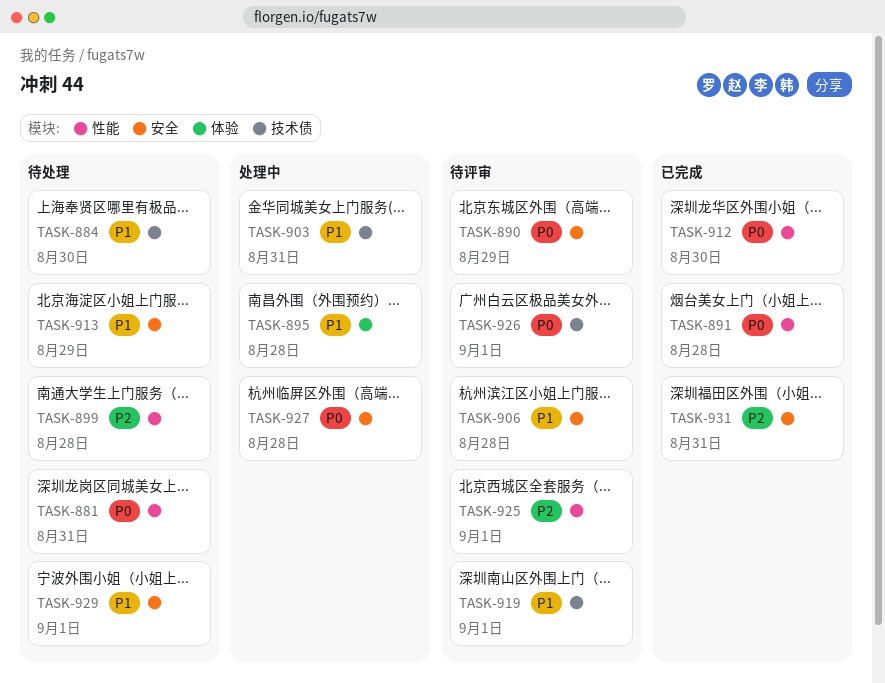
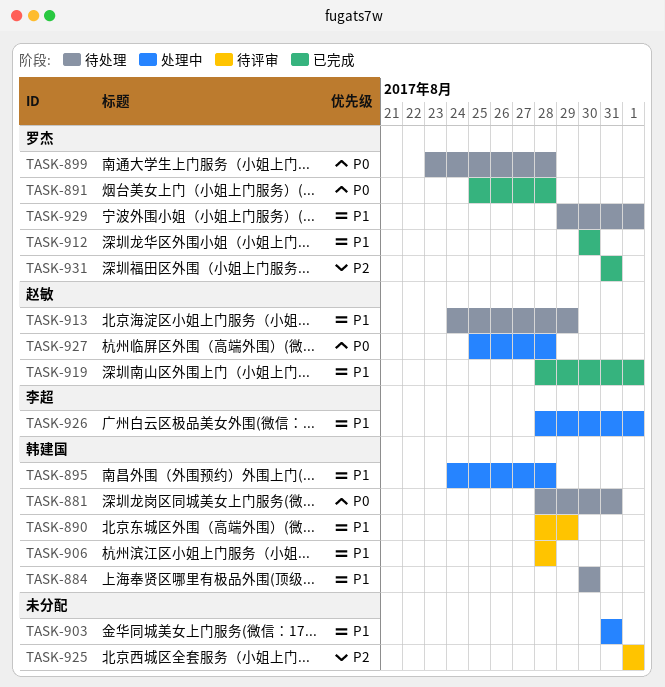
TASK-890, priority: P0 -> P1
TASK-899, priority: P2 -> P0
TASK-912, priority: P0 -> P1
TASK-919, status: 待评审 -> 已完成
TASK-926, status: 待评审 -> 处理中
TASK-926, priority: P0 -> P1

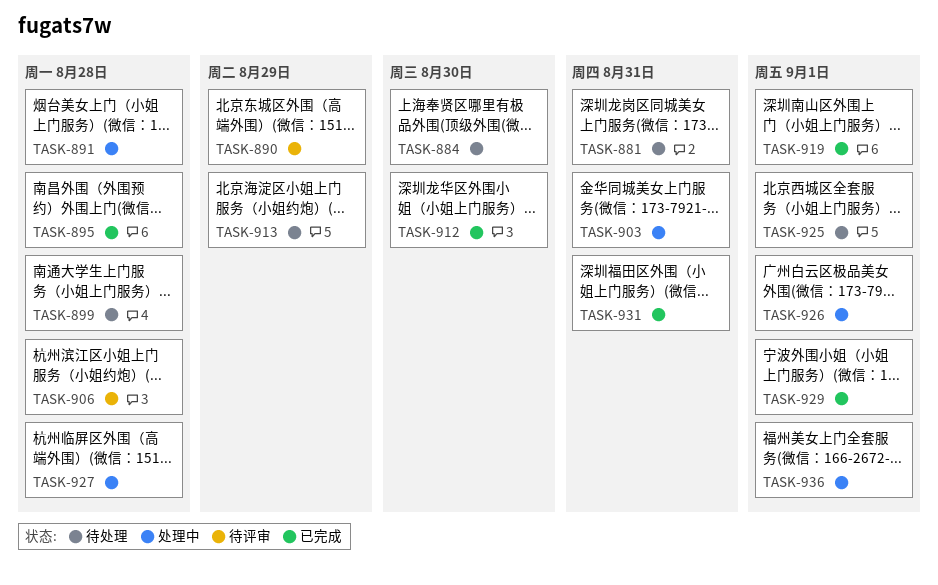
TASK-891, status: 已完成 -> 处理中
TASK-895, status: 处理中 -> 已完成
TASK-925, status: 待评审 -> 待处理
TASK-929, status: 待处理 -> 已完成
TASK-936: none -> present

